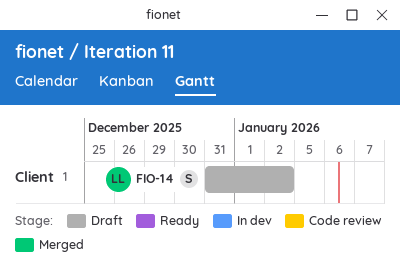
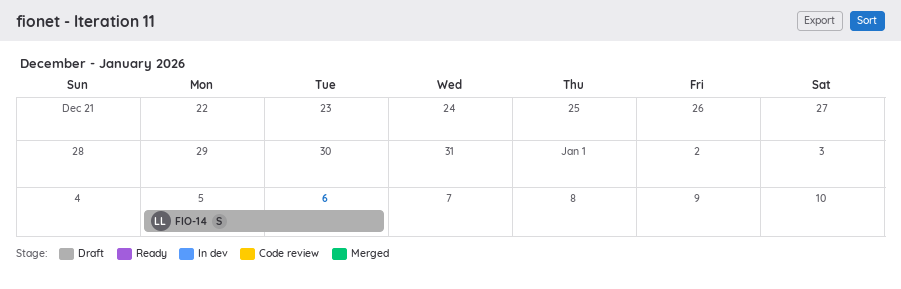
FIO-14, start: Dec 31 -> Jan 5
FIO-14, due: Jan 2 -> Jan 6

